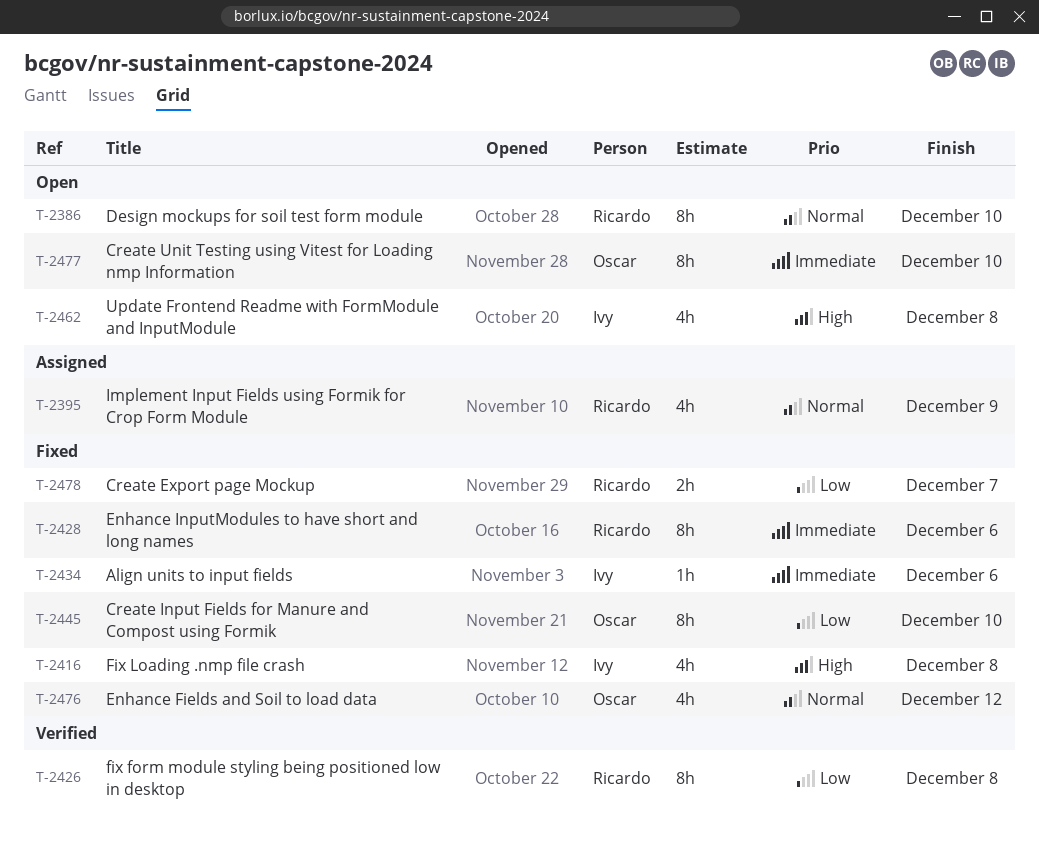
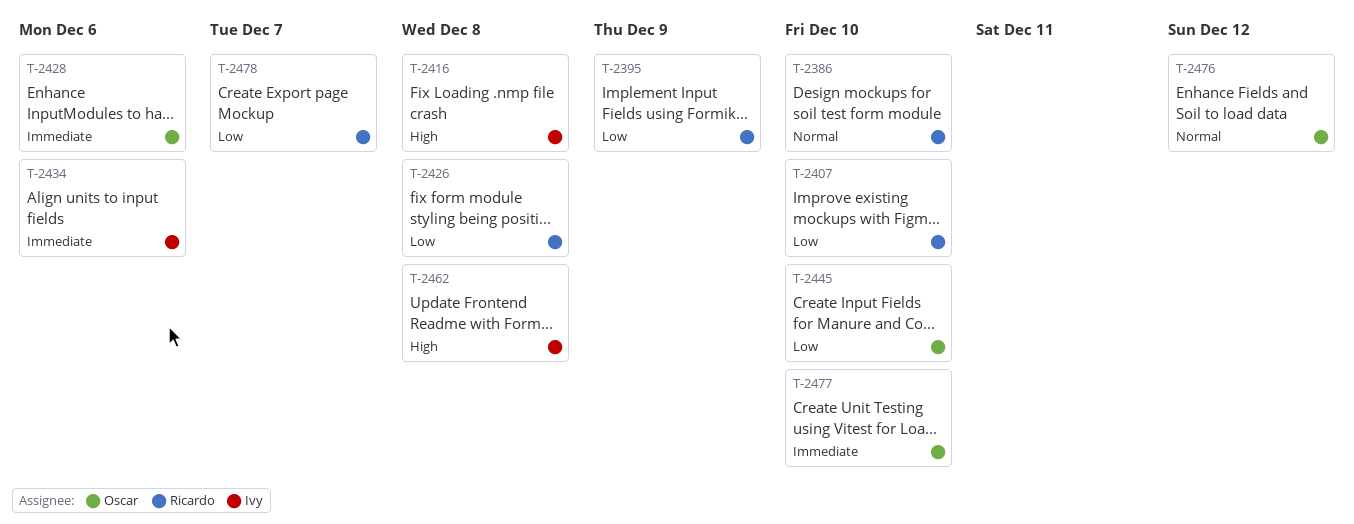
T-2395, priority: Normal -> Low
T-2407: none -> present
T-2428, owner: Ricardo -> Oscar

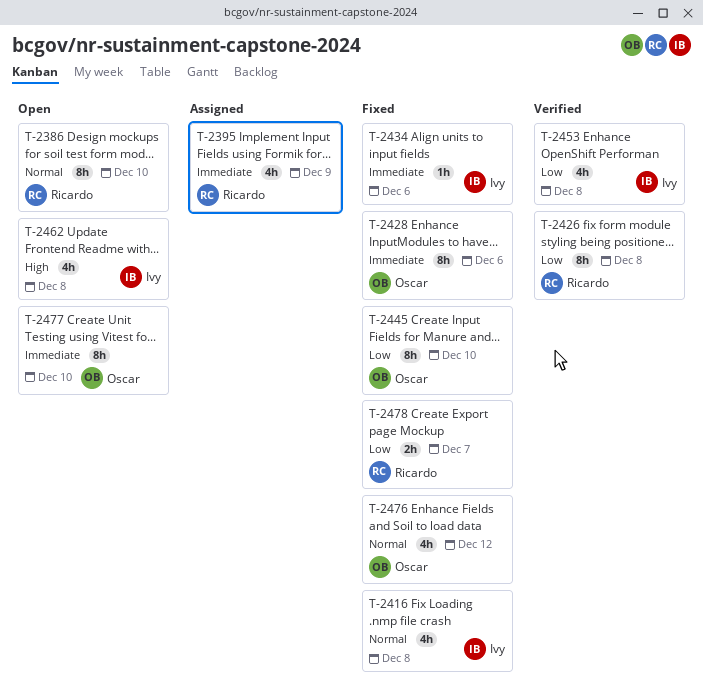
T-2395, priority: Low -> Immediate
T-2407: present -> none
T-2416, priority: High -> Normal
T-2453: none -> present

